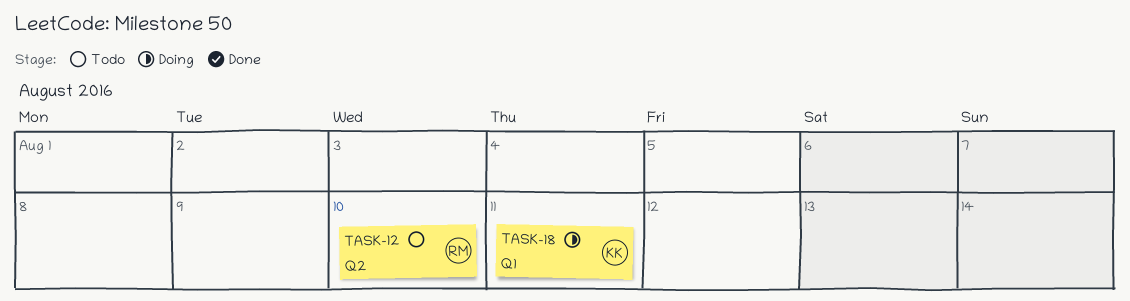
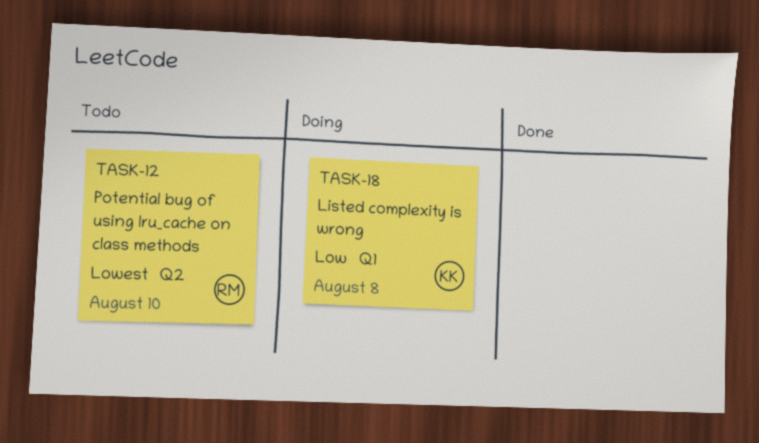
TASK-18, due: Aug 11 -> Aug 8

